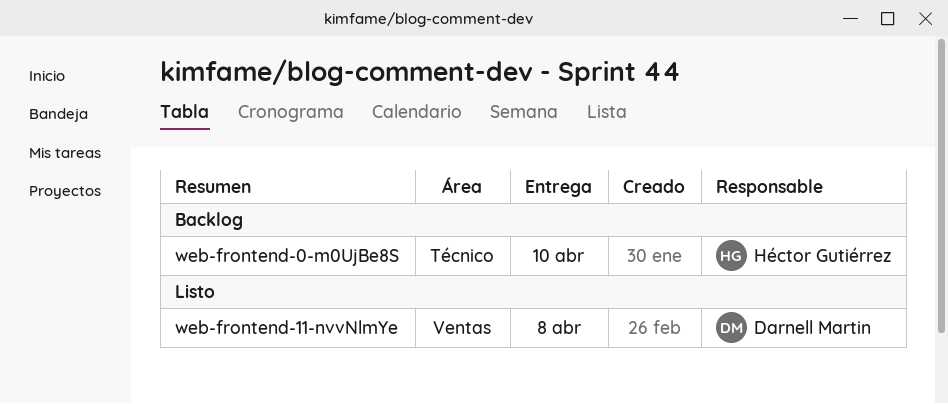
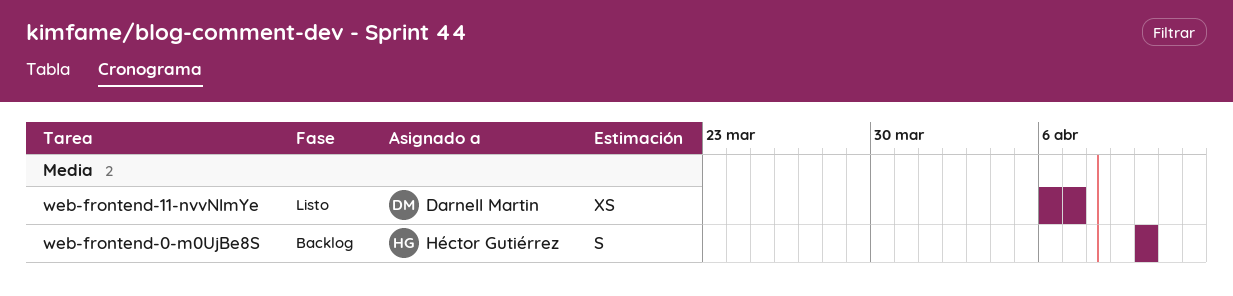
web-frontend-11-nvvNlmYe, due: Apr 8 -> Apr 7

